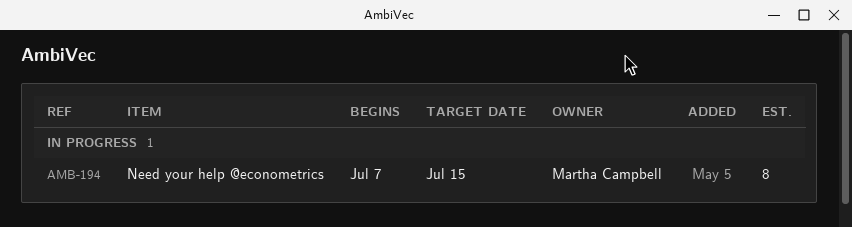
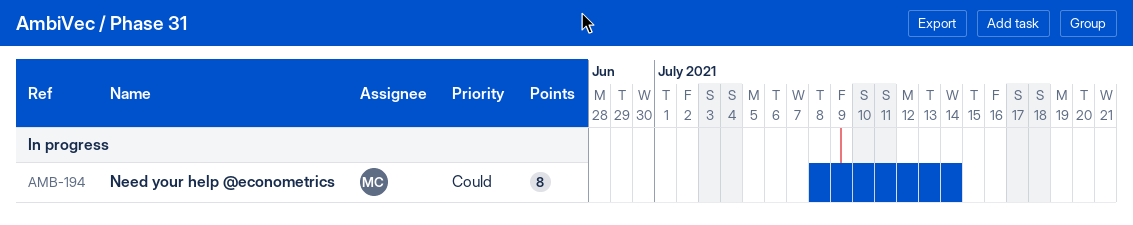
AMB-194, start: Jul 7 -> Jul 8
AMB-194, due: Jul 15 -> Jul 14

